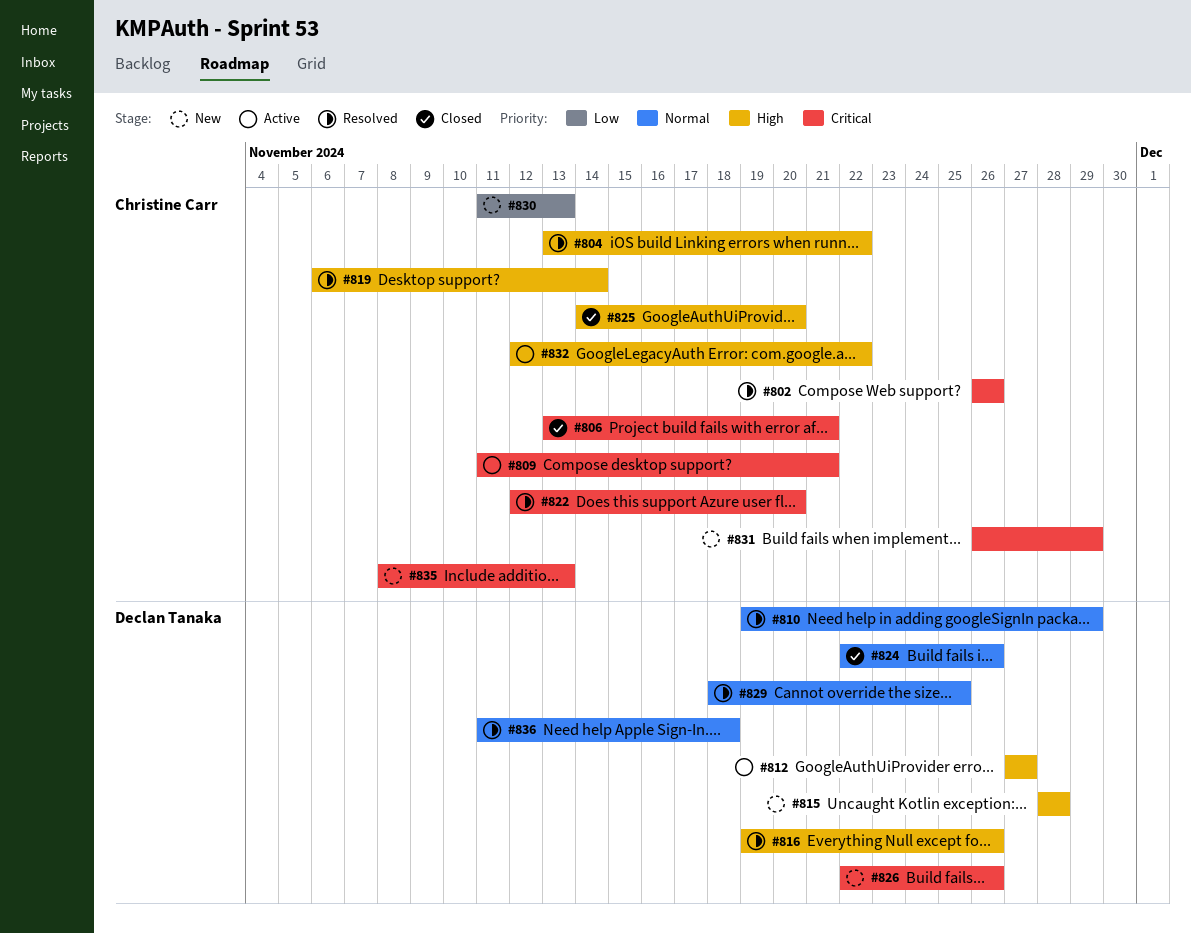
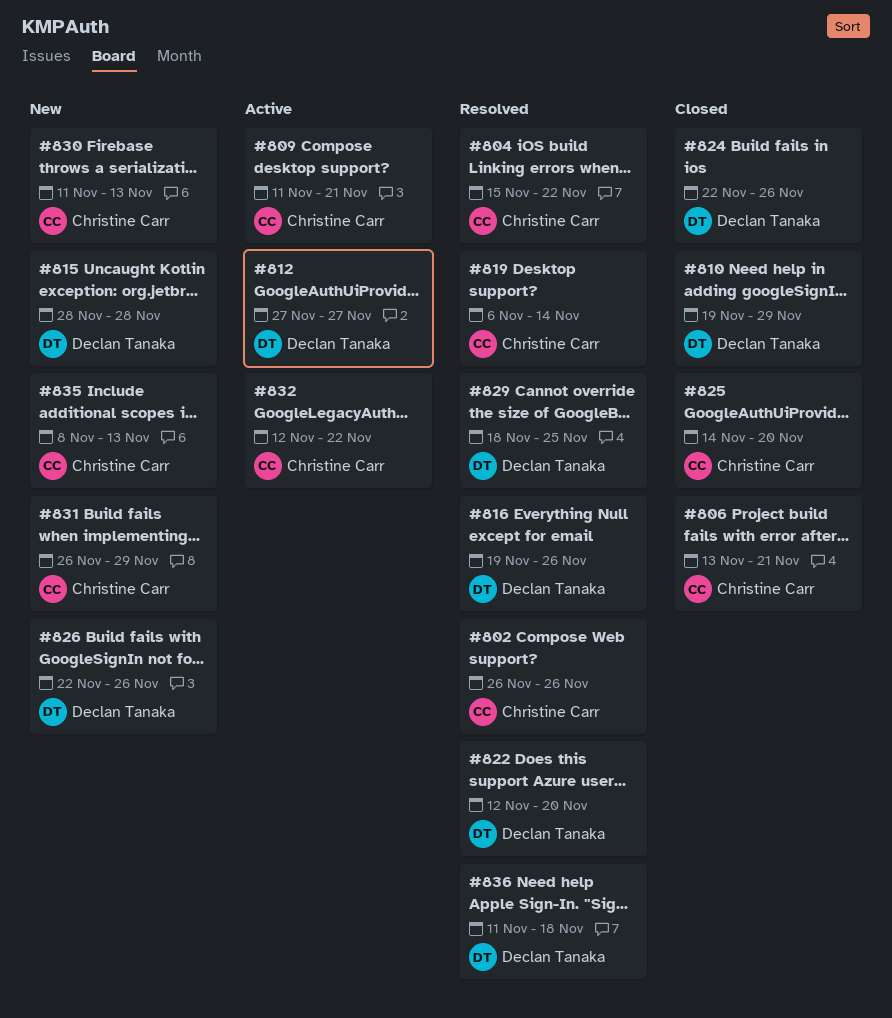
#804, start: Nov 13 -> Nov 15
#810, status: Resolved -> Closed
#822, owner: Christine Carr -> Declan Tanaka

